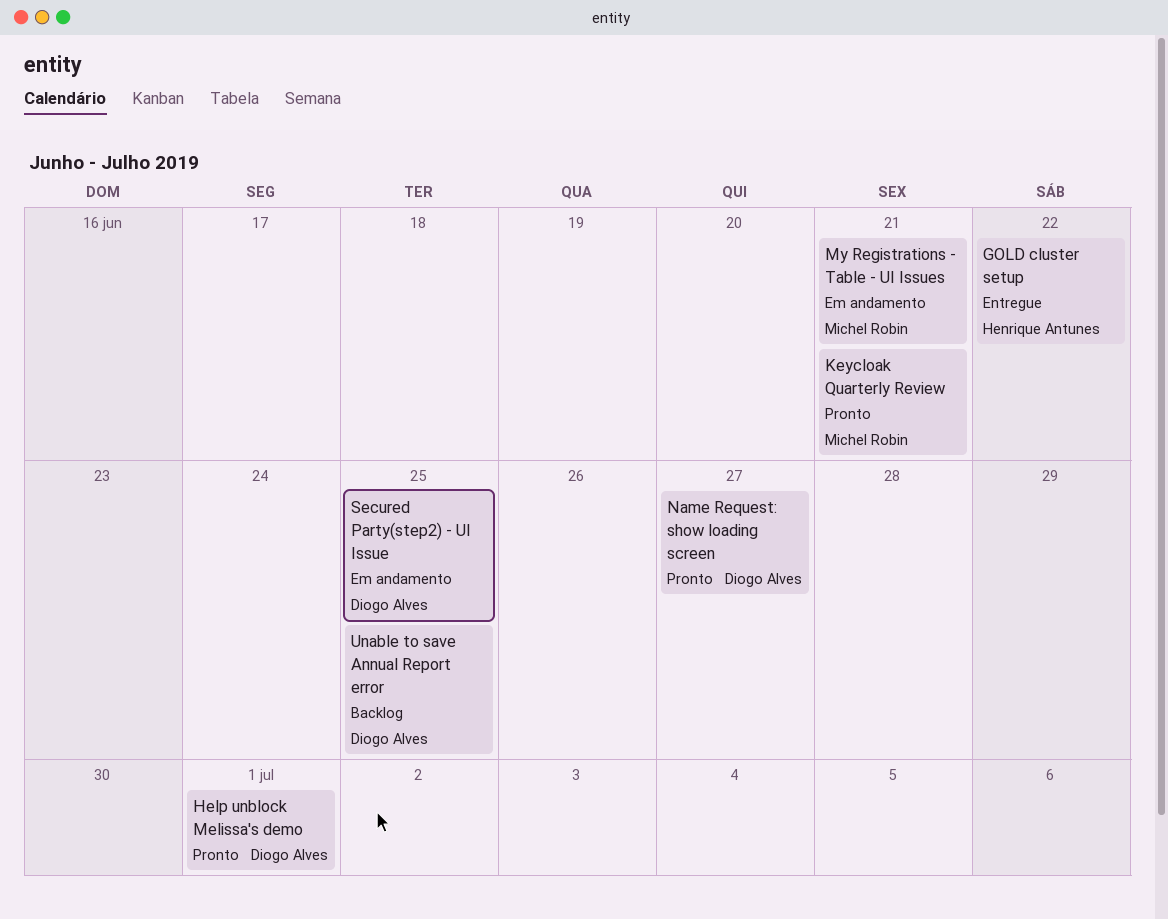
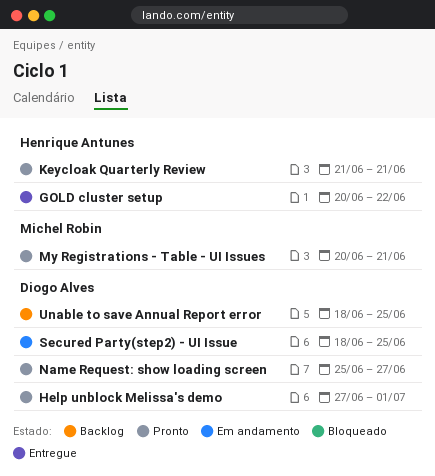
Keycloak Quarterly Review, owner: Michel Robin -> Henrique Antunes
My Registrations - Table - UI Issues, status: Em andamento -> Pronto

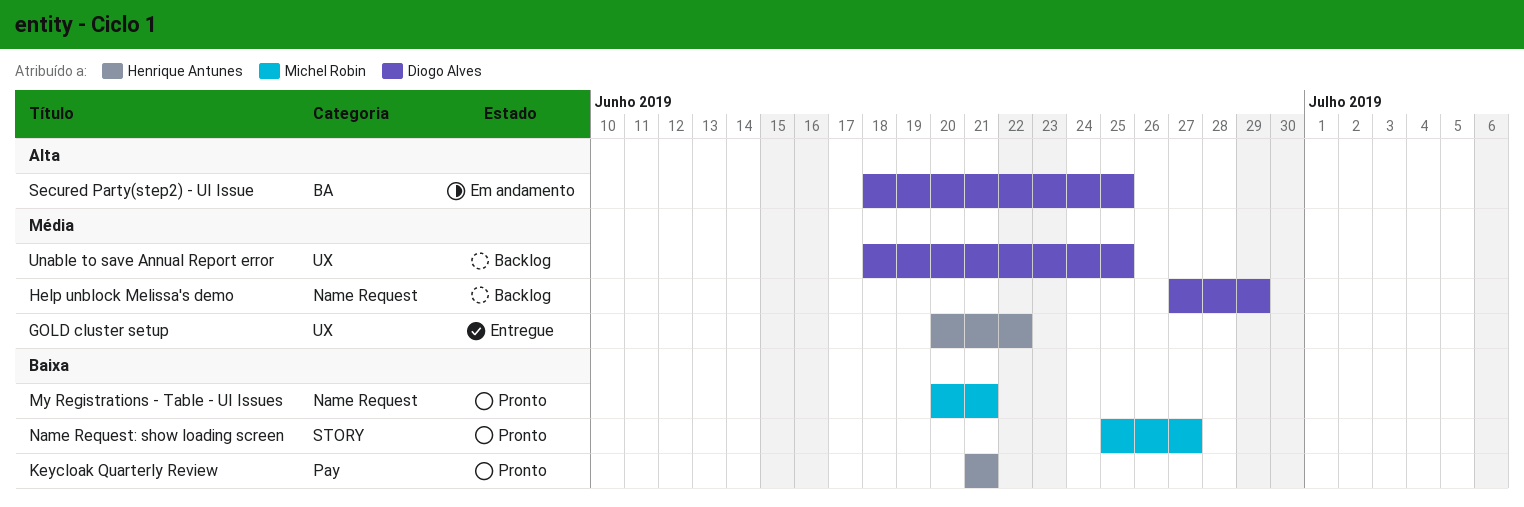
Help unblock Melissa's demo, status: Pronto -> Backlog
Help unblock Melissa's demo, due: Jul 1 -> Jun 29
Name Request: show loading screen, owner: Diogo Alves -> Michel Robin

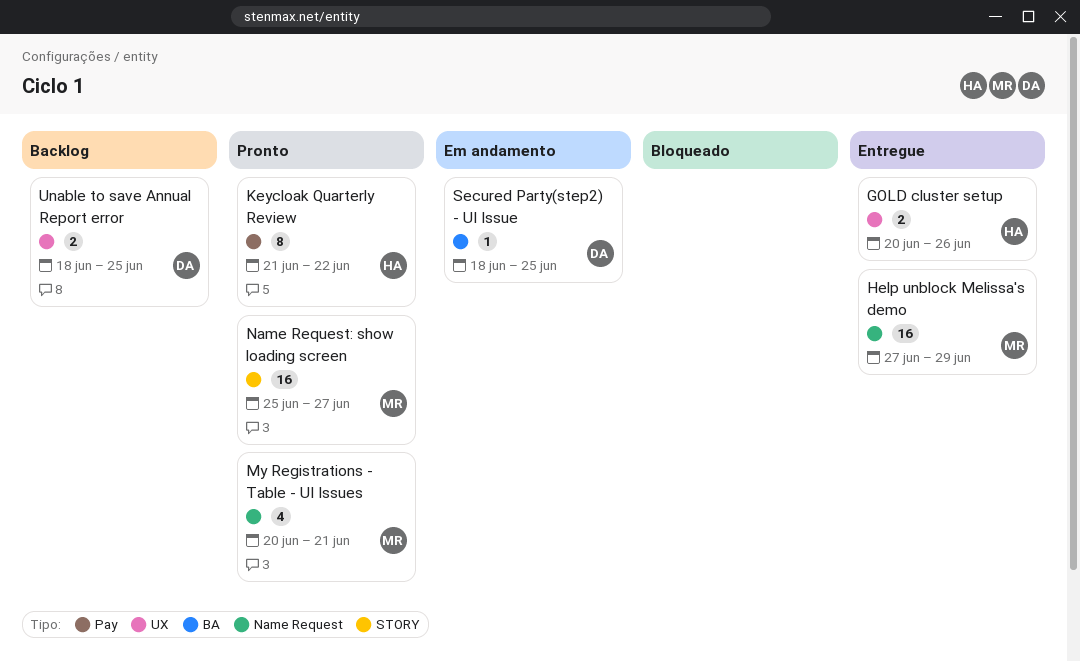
GOLD cluster setup, due: Jun 22 -> Jun 26
Help unblock Melissa's demo, status: Backlog -> Entregue
Help unblock Melissa's demo, owner: Diogo Alves -> Michel Robin
Keycloak Quarterly Review, due: Jun 21 -> Jun 22

